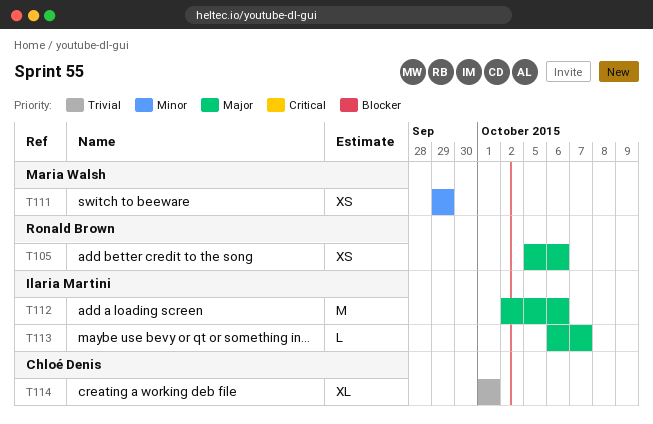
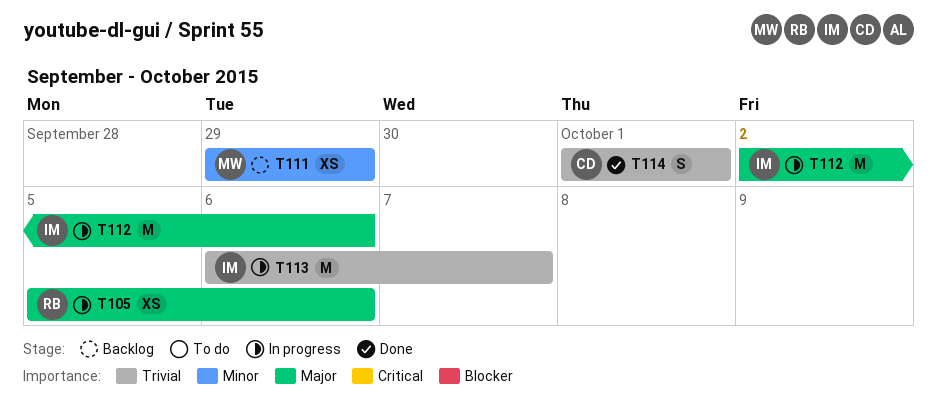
T113, priority: Major -> Trivial
T113, estimate: L -> M
T114, estimate: XL -> S

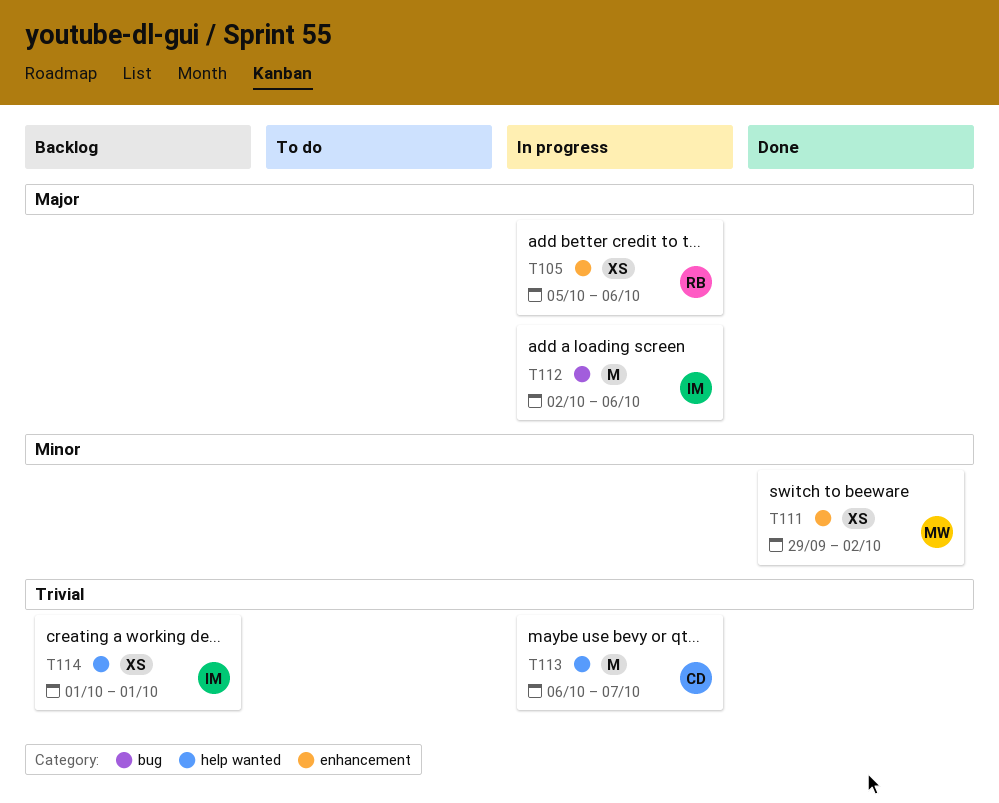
T111, status: Backlog -> Done
T111, due: Sep 29 -> Oct 2
T113, owner: IM -> CD
T114, status: Done -> Backlog
T114, owner: CD -> IM
T114, estimate: S -> XS

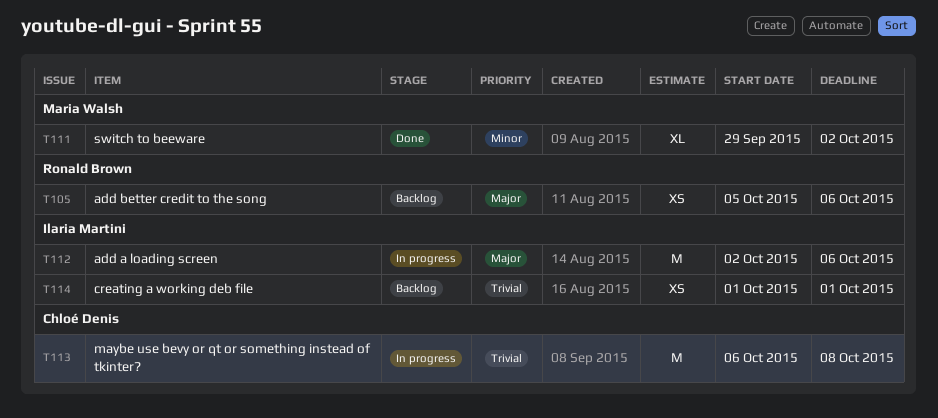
T105, status: In progress -> Backlog
T111, estimate: XS -> XL
T113, due: Oct 7 -> Oct 8

